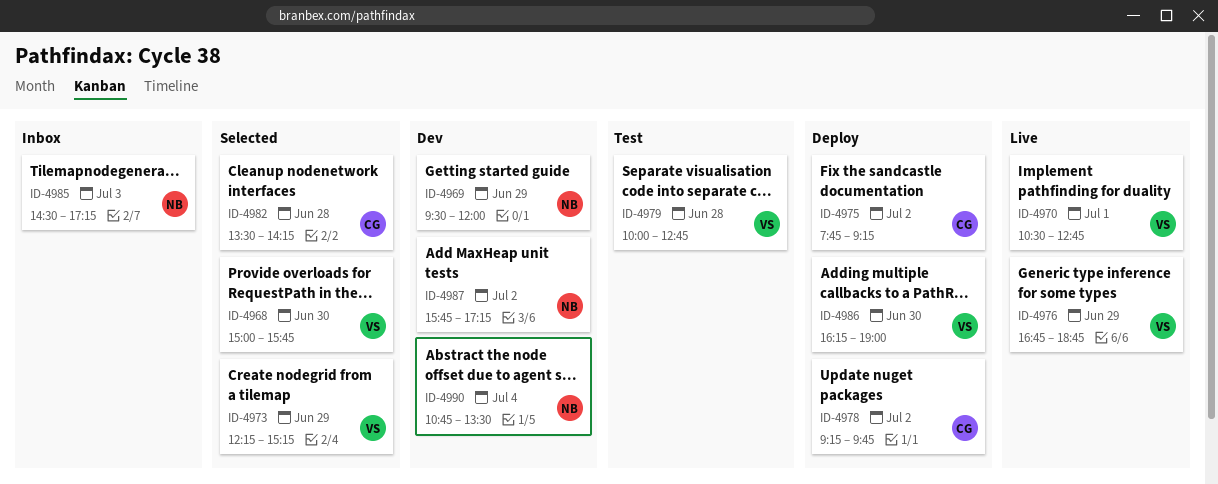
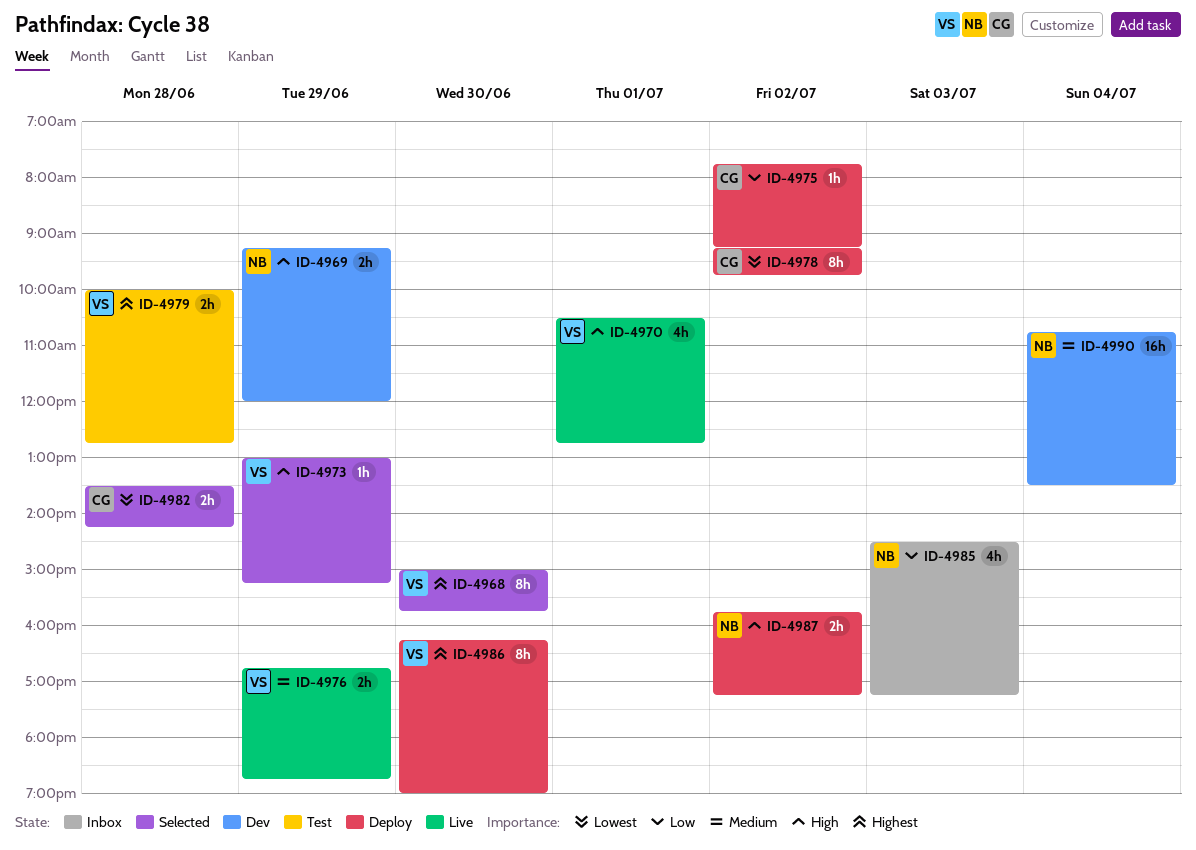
ID-4969, begins: 09:30 -> 09:15
ID-4973, begins: 12:15 -> 13:00
ID-4987, status: Dev -> Deploy

